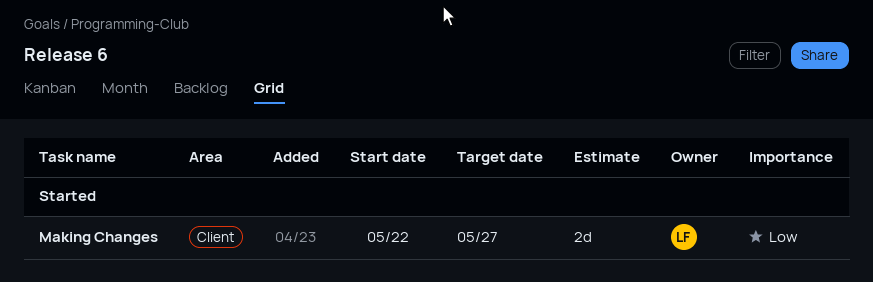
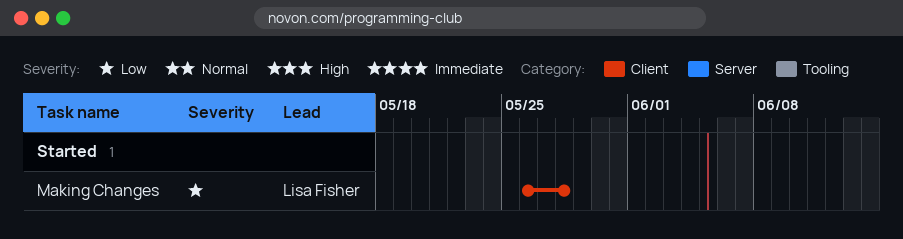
Making Changes, start: May 22 -> May 26
Making Changes, due: May 27 -> May 28

